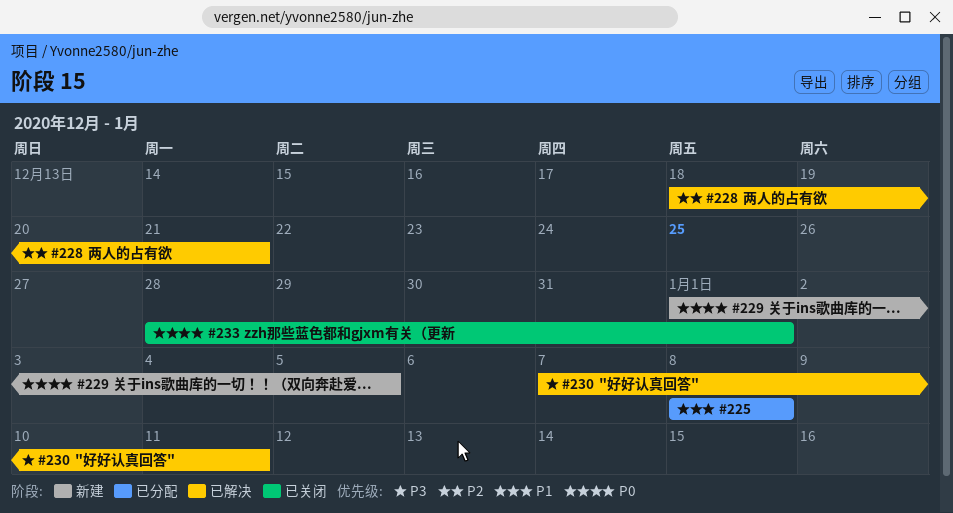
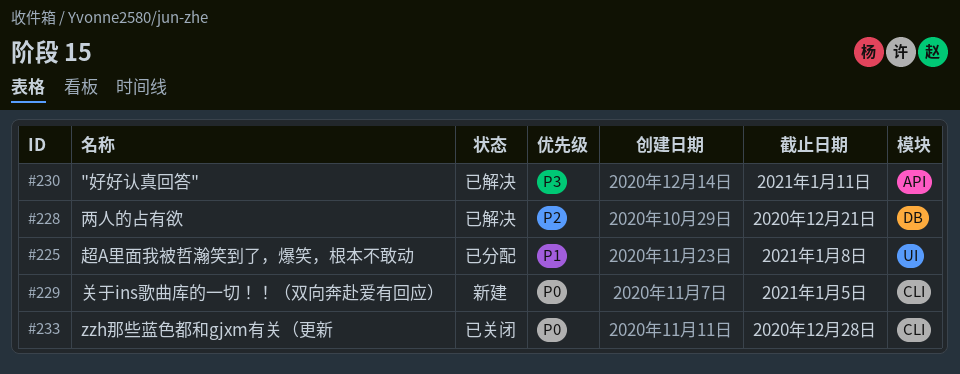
#233, due: Jan 1 -> Dec 28

